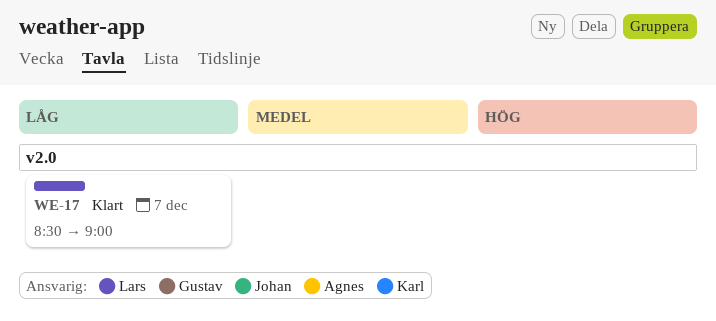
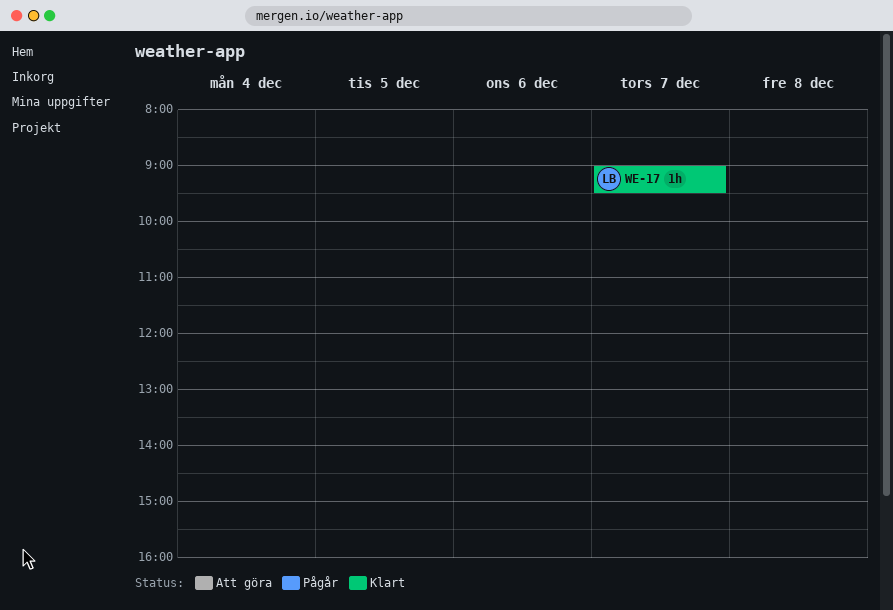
WE-17, begins: 08:30 -> 09:00
WE-17, ends: 09:00 -> 09:30

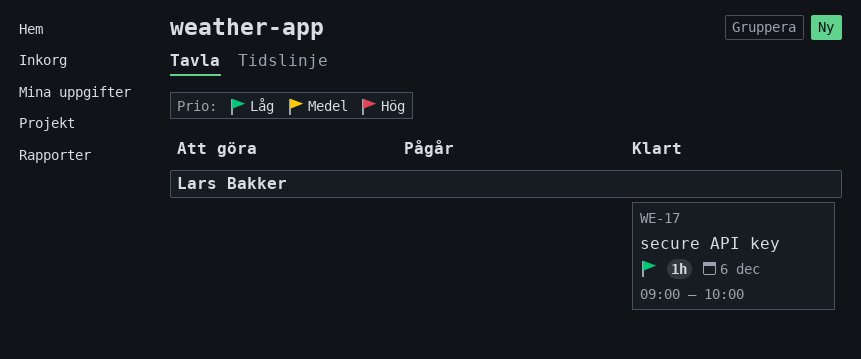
WE-17, day: Dec 7 -> Dec 6
WE-17, ends: 09:30 -> 10:00

